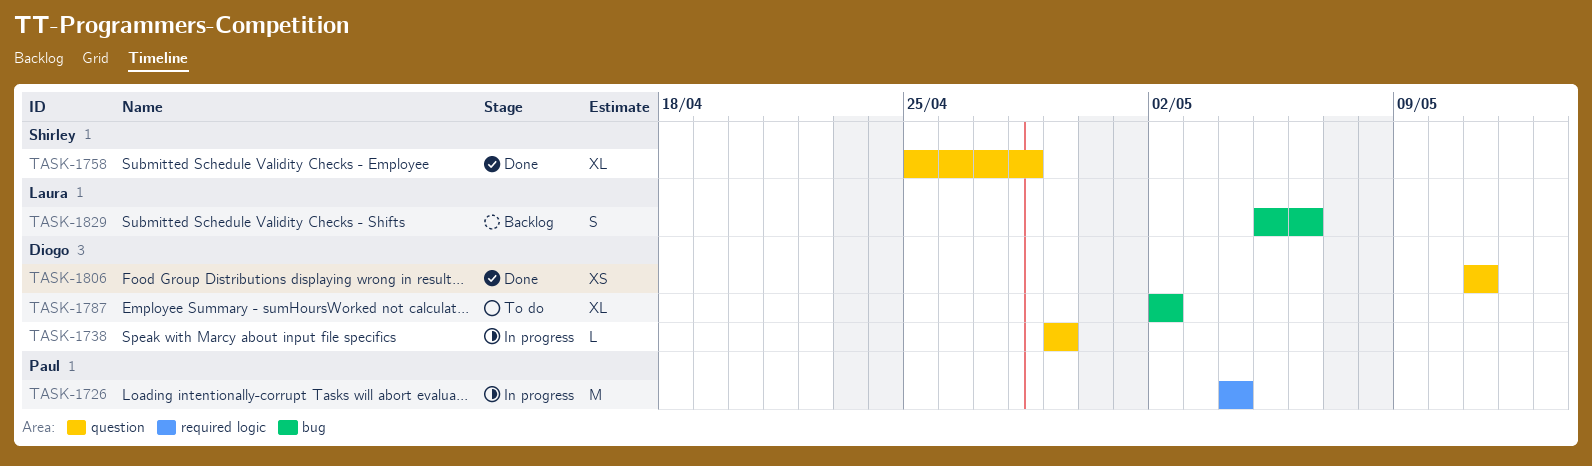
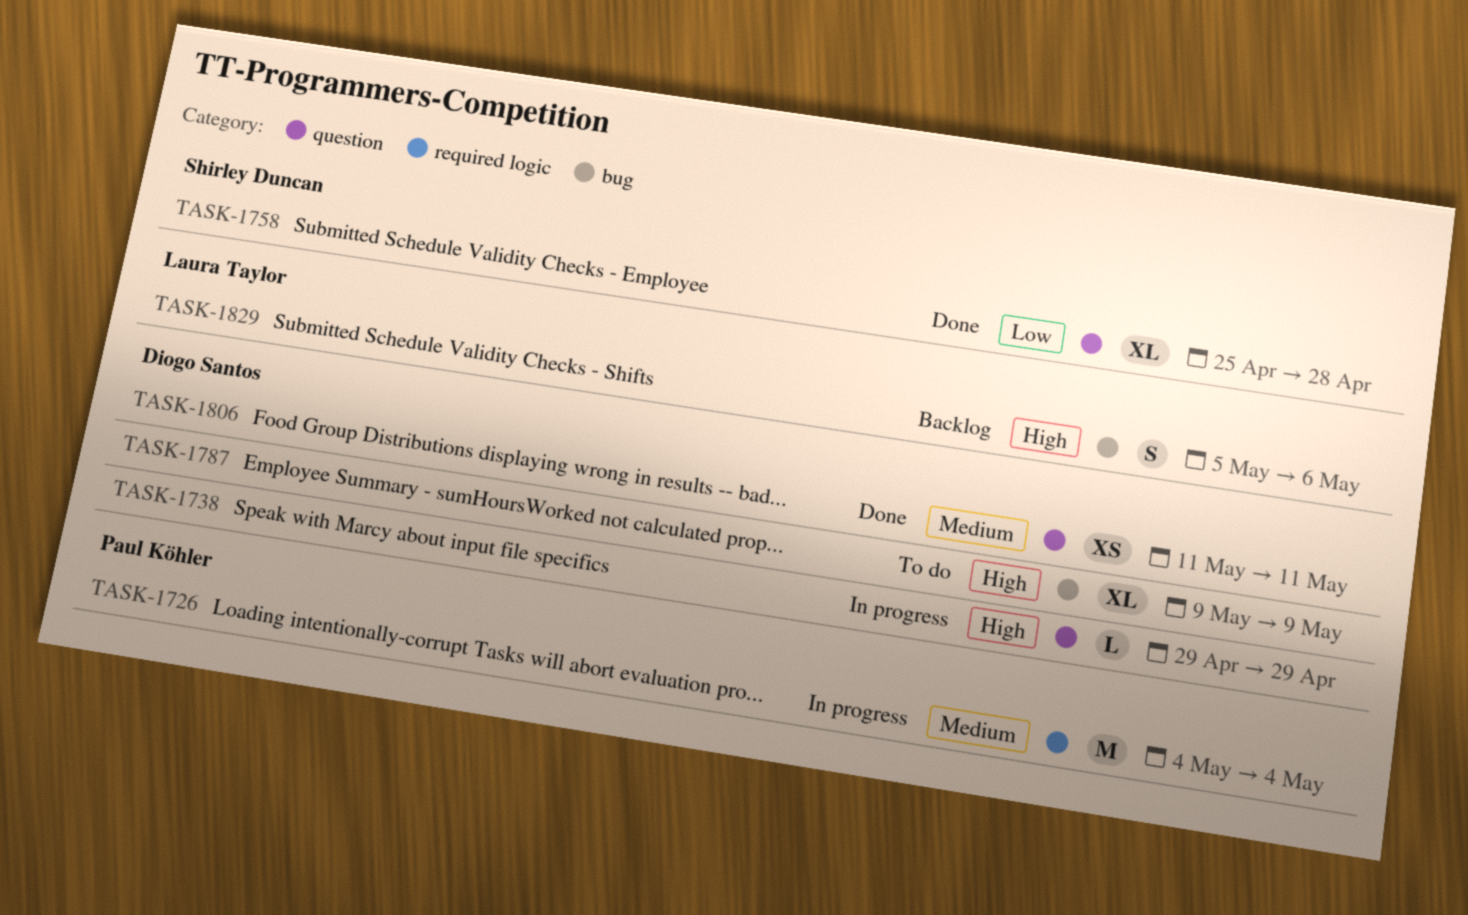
TASK-1787, start: May 2 -> May 9
TASK-1787, due: May 2 -> May 9

